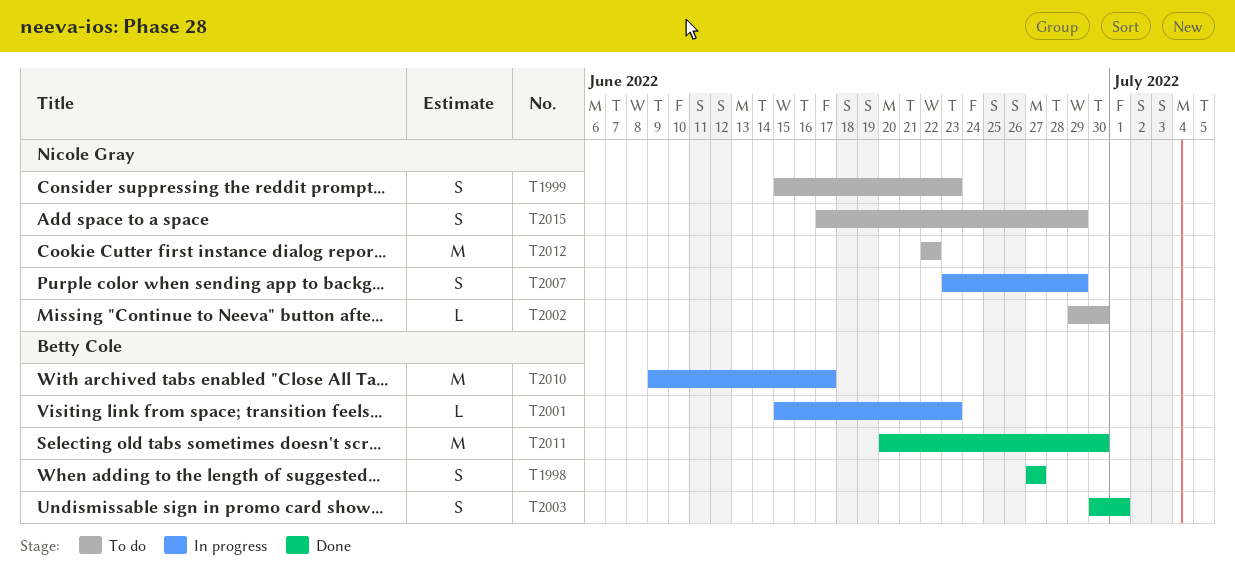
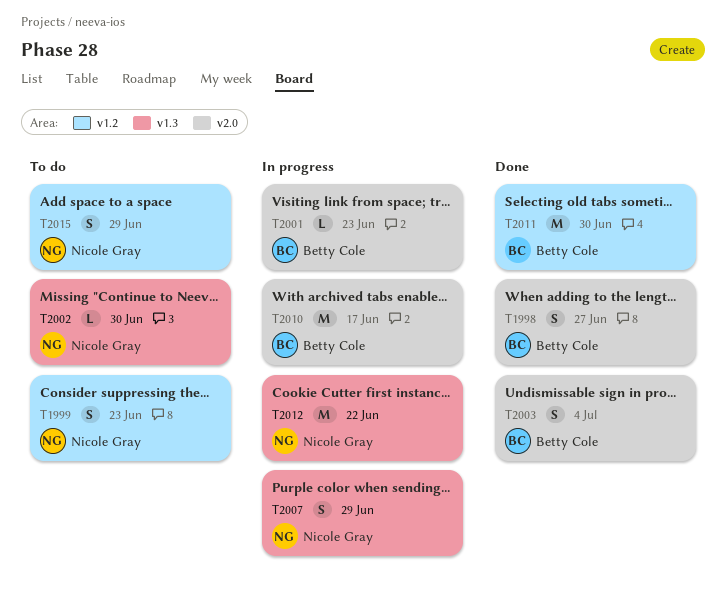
T2003, due: Jul 1 -> Jul 4
T2012, status: To do -> In progress

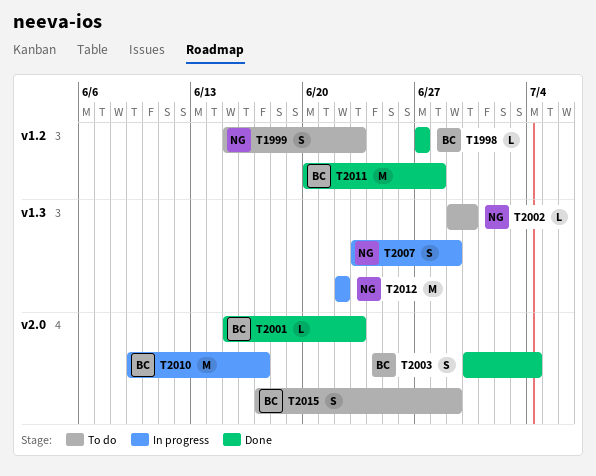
T1998, label: v2.0 -> v1.2
T1998, estimate: S -> L
T2001, status: In progress -> Done
T2011, due: Jun 30 -> Jun 28
T2015, owner: Nicole Gray -> Betty Cole
T2015, label: v1.2 -> v2.0

